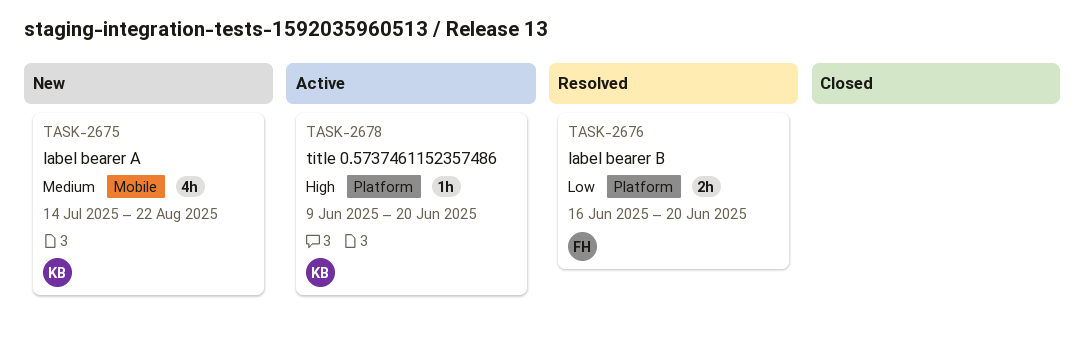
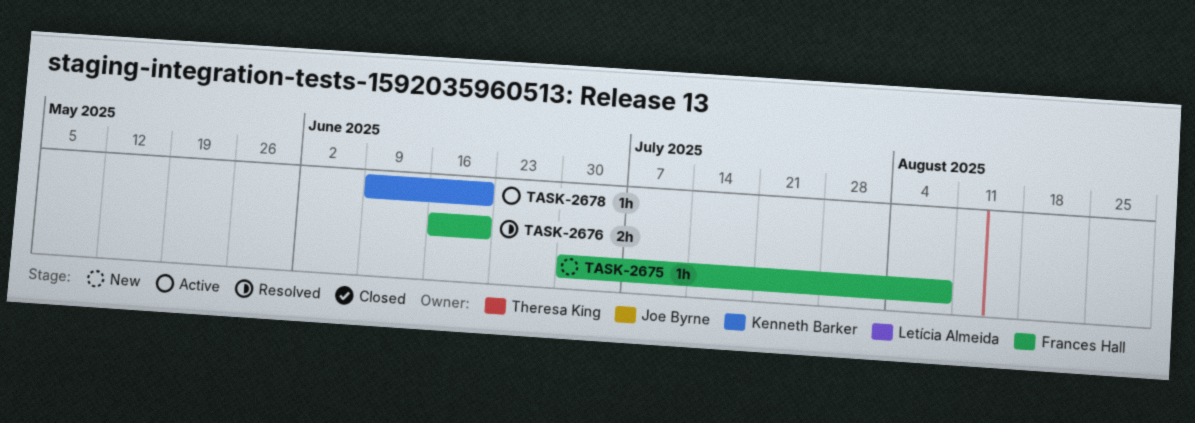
TASK-2675, owner: Kenneth Barker -> Frances Hall
TASK-2675, estimate: 4h -> 1h
TASK-2675, start: Jul 14 -> Jun 30
TASK-2675, due: Aug 22 -> Aug 8

